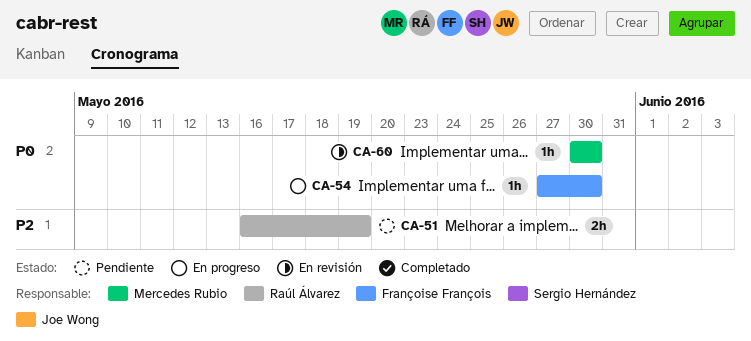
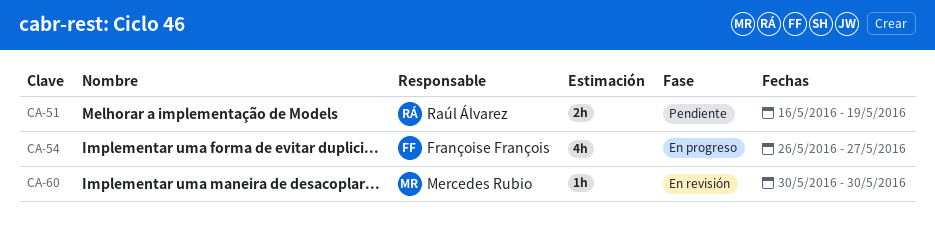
CA-54, estimate: 1h -> 4h
CA-54, start: May 27 -> May 26
CA-54, due: May 30 -> May 27

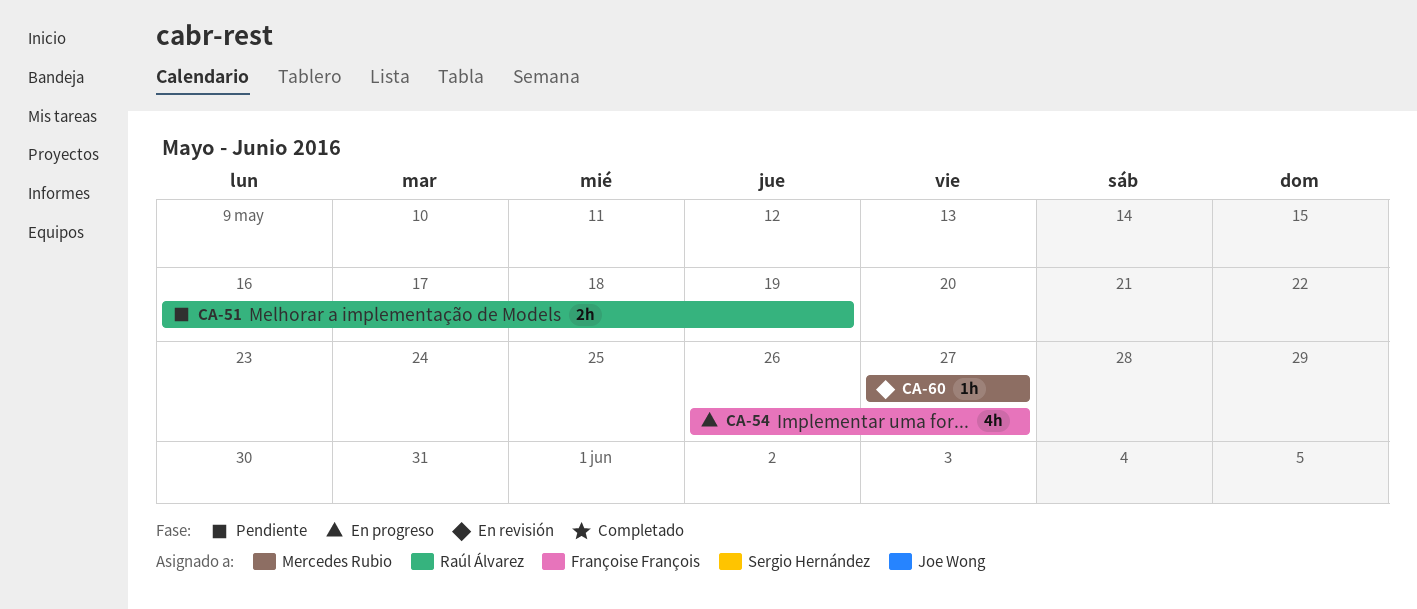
CA-60, start: May 30 -> May 27
CA-60, due: May 30 -> May 27

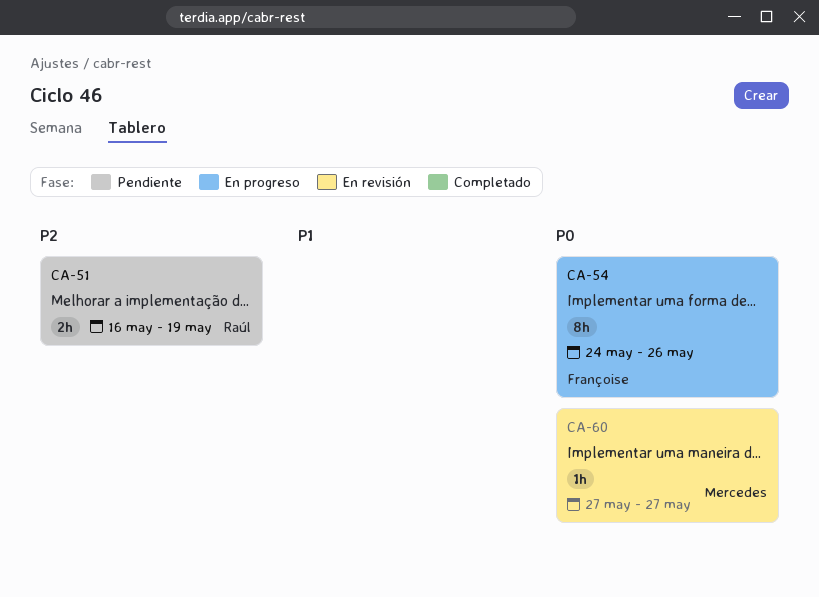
CA-54, estimate: 4h -> 8h
CA-54, start: May 26 -> May 24
CA-54, due: May 27 -> May 26

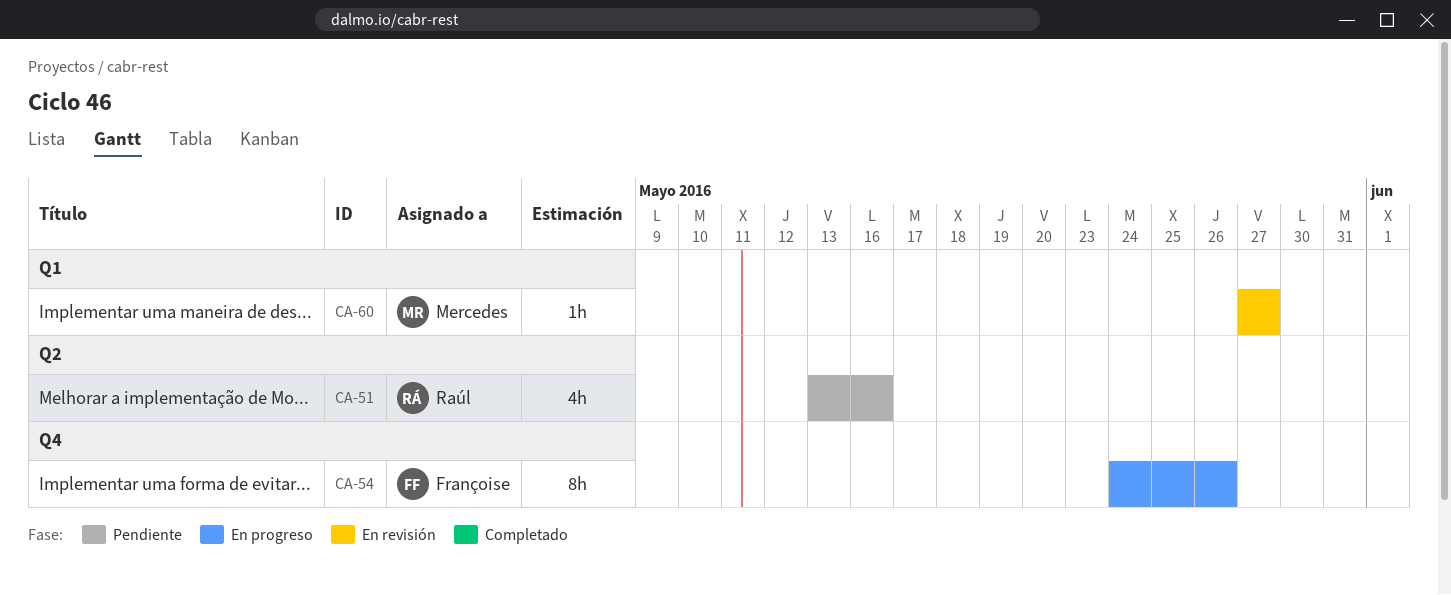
CA-51, estimate: 2h -> 4h
CA-51, start: May 16 -> May 13
CA-51, due: May 19 -> May 16

